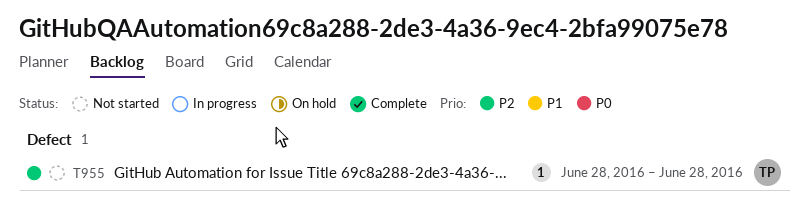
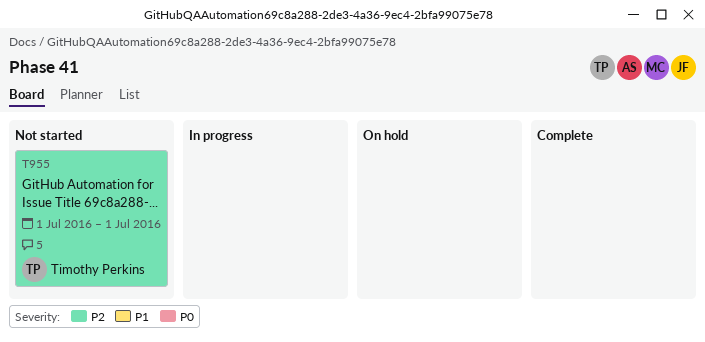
T955, start: Jun 28 -> Jul 1
T955, due: Jun 28 -> Jul 1

